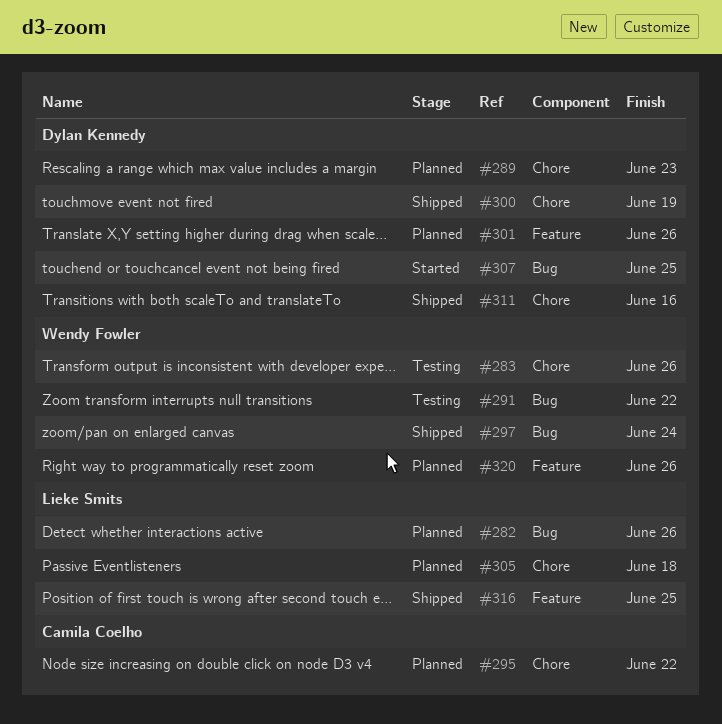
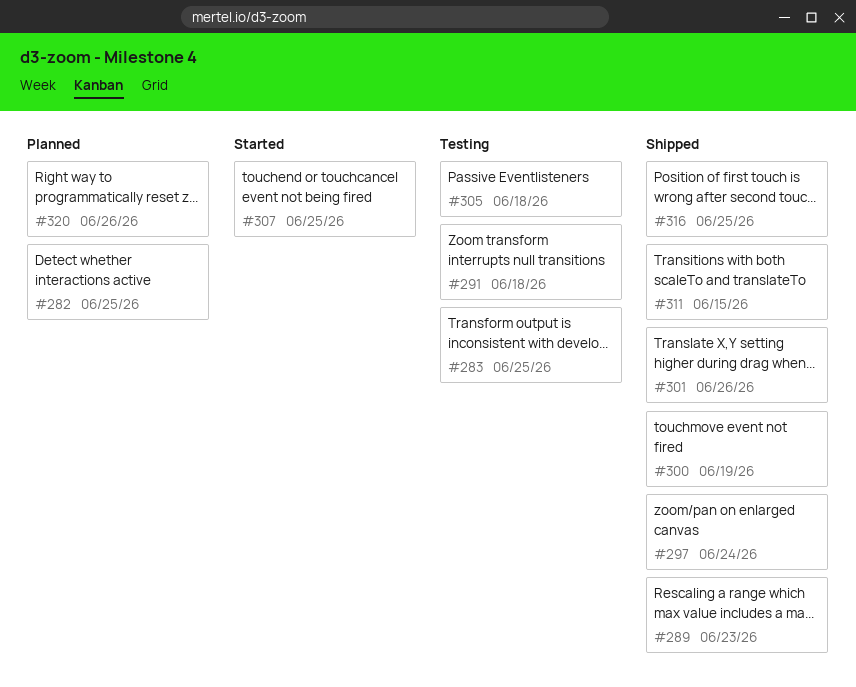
#282, due: Jun 26 -> Jun 25
#283, due: Jun 26 -> Jun 25
#289, status: Planned -> Shipped
#291, due: Jun 22 -> Jun 18
#295: present -> none
#301, status: Planned -> Shipped
#305, status: Planned -> Testing
#311, due: Jun 16 -> Jun 15

